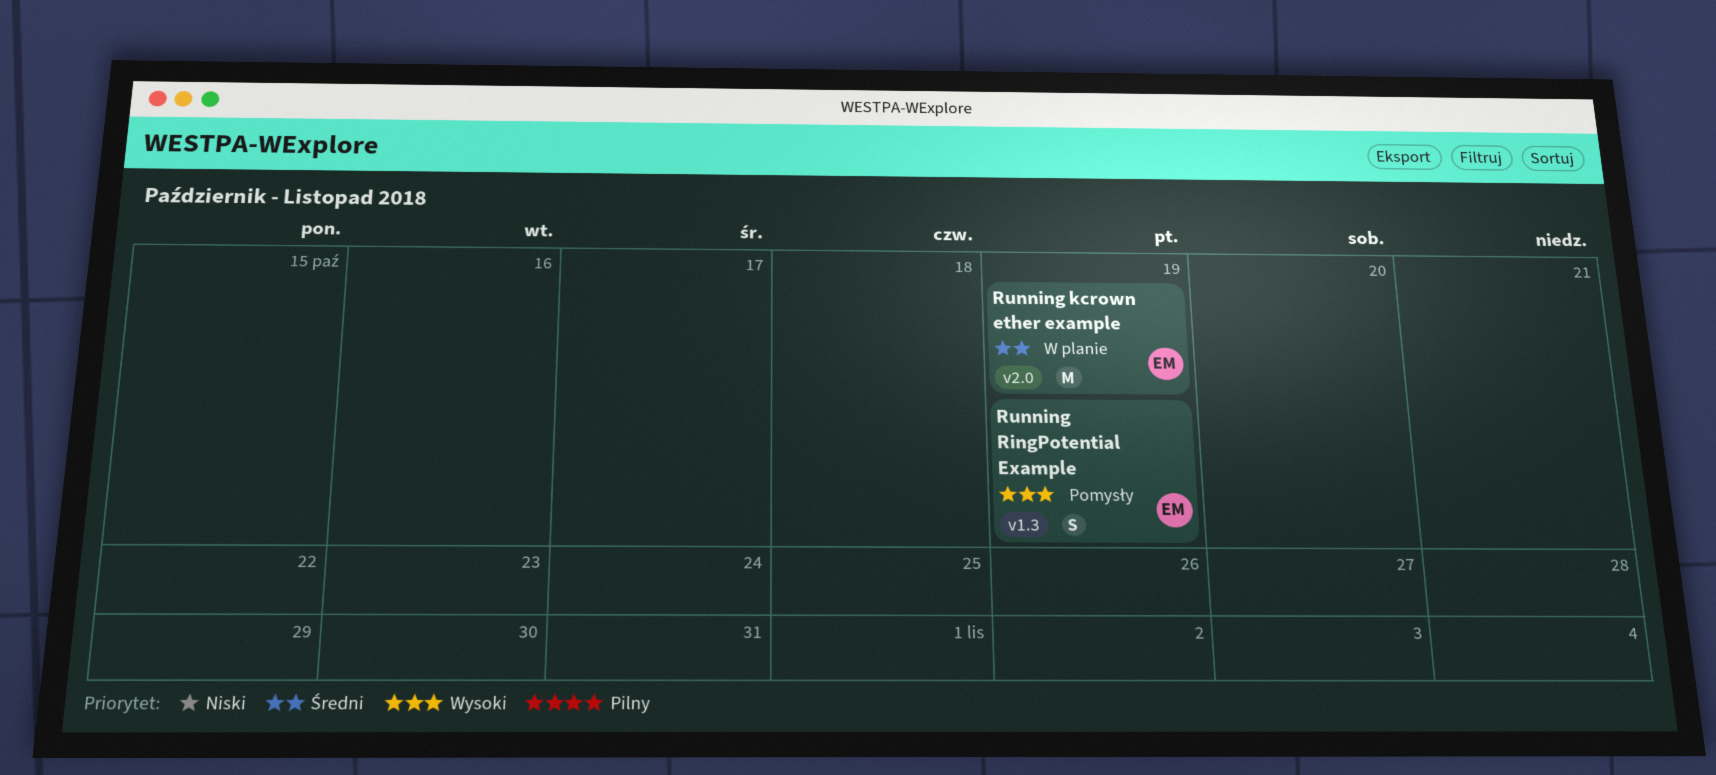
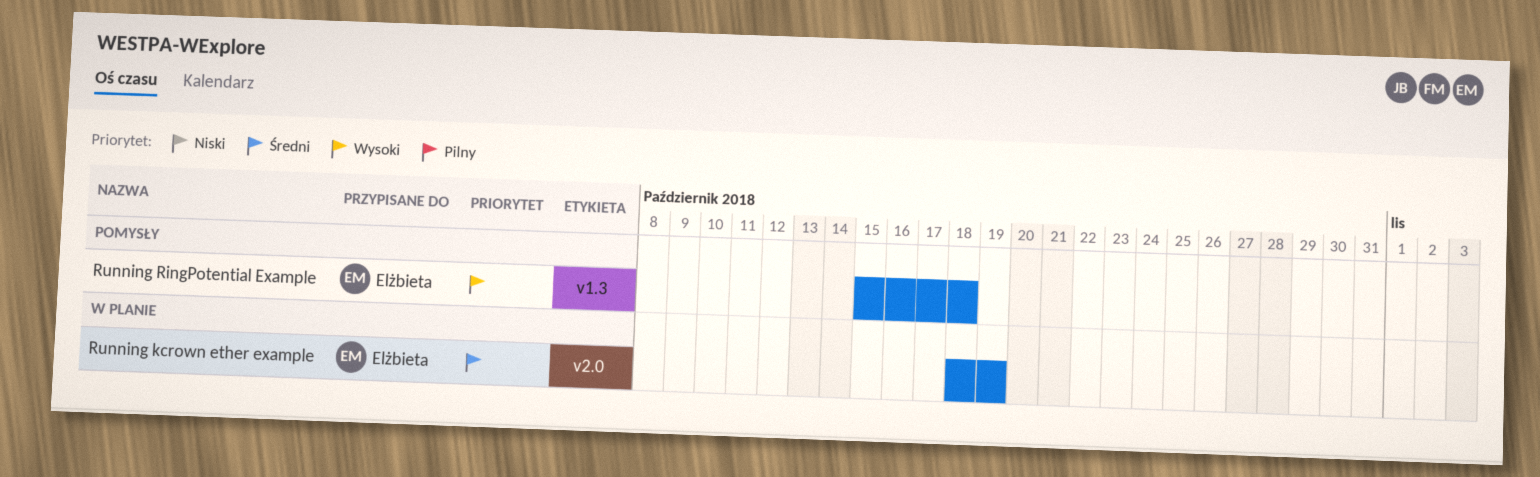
Running RingPotential Example, due: Oct 19 -> Oct 18

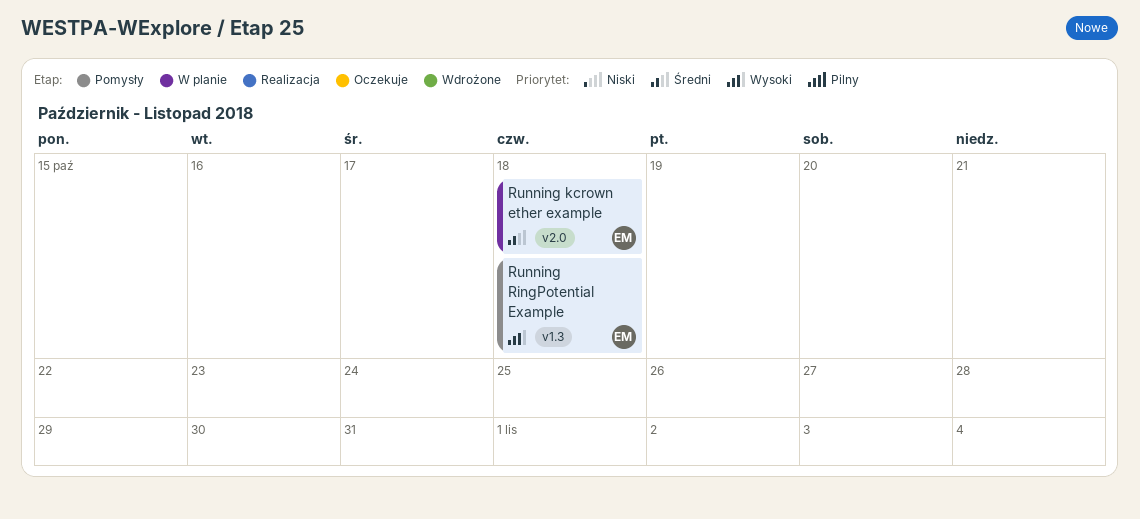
Running kcrown ether example, due: Oct 19 -> Oct 18

